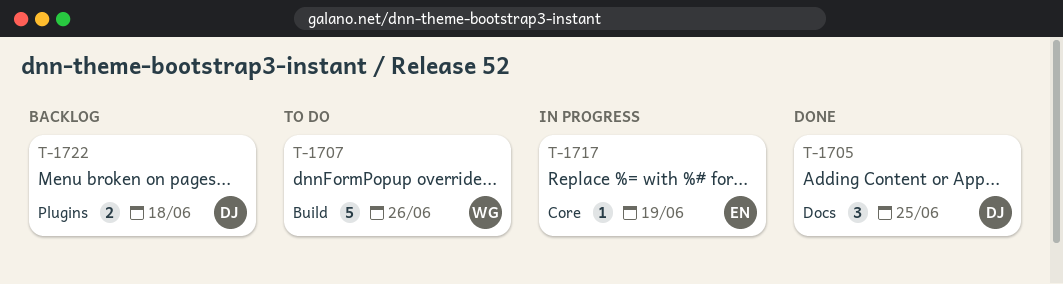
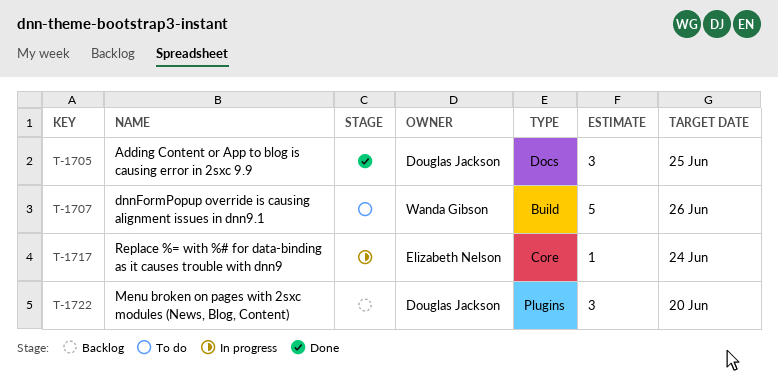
T-1717, due: Jun 19 -> Jun 24
T-1722, estimate: 2 -> 3
T-1722, due: Jun 18 -> Jun 20

